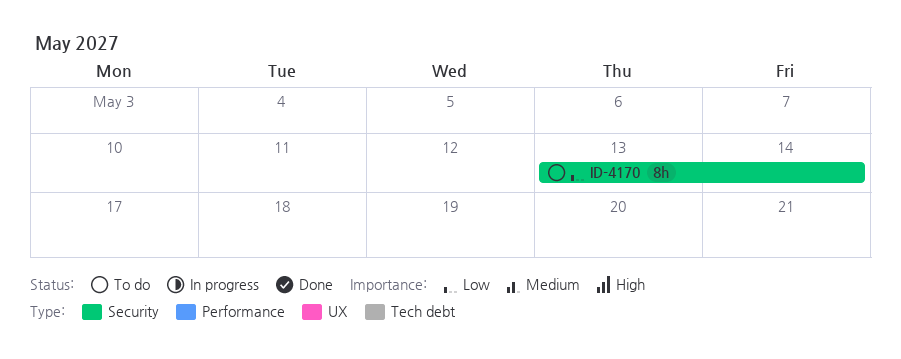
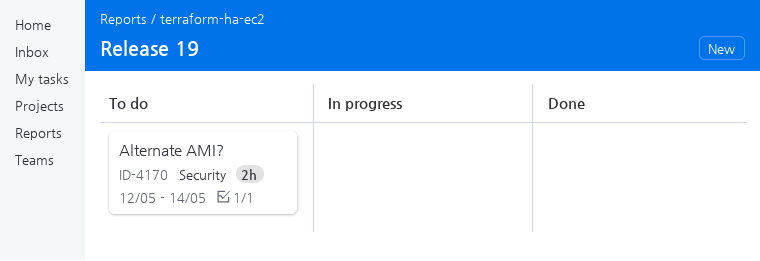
ID-4170, estimate: 8h -> 2h
ID-4170, start: May 13 -> May 12

